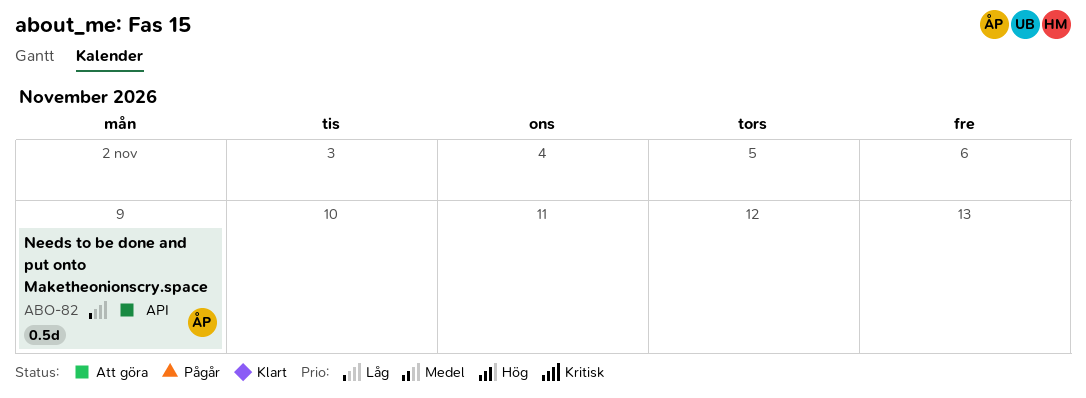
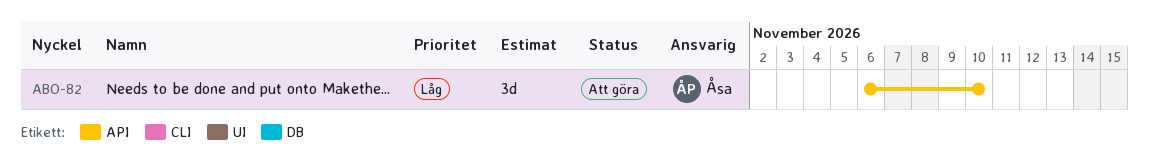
ABO-82, estimate: 0.5d -> 3d
ABO-82, due: Nov 9 -> Nov 10

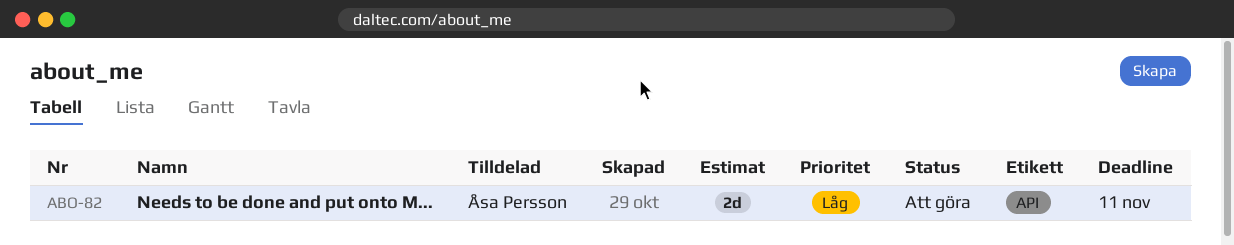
ABO-82, estimate: 3d -> 2d
ABO-82, due: Nov 10 -> Nov 11

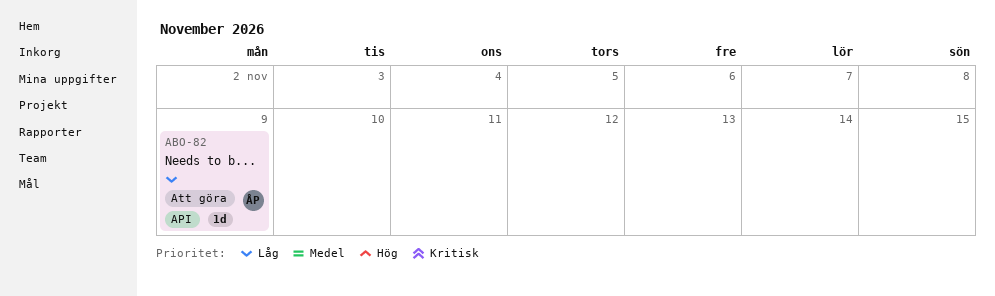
ABO-82, estimate: 2d -> 1d
ABO-82, due: Nov 11 -> Nov 9

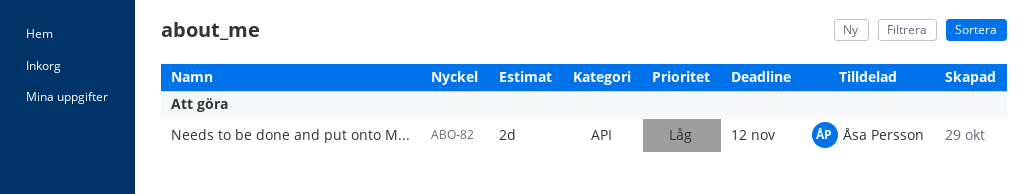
ABO-82, estimate: 1d -> 2d
ABO-82, due: Nov 9 -> Nov 12

